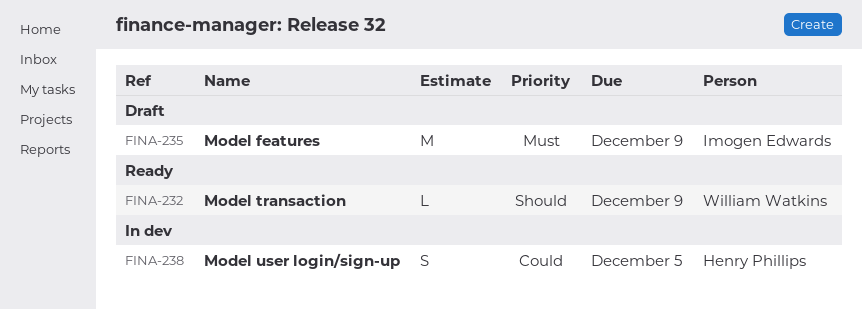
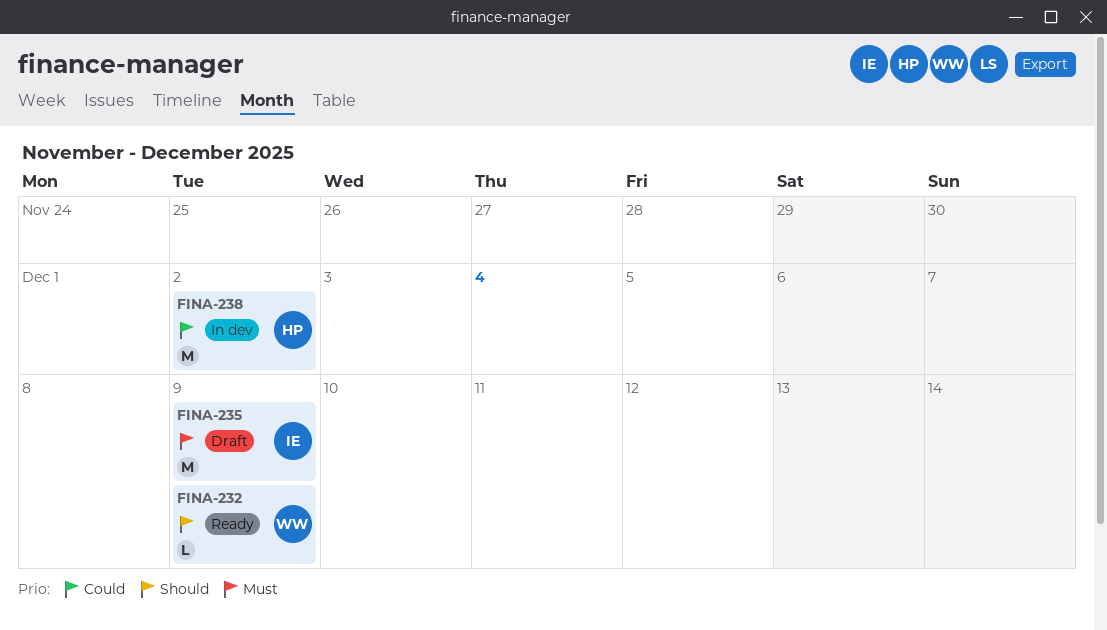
FINA-238, estimate: S -> M
FINA-238, due: Dec 5 -> Dec 2

